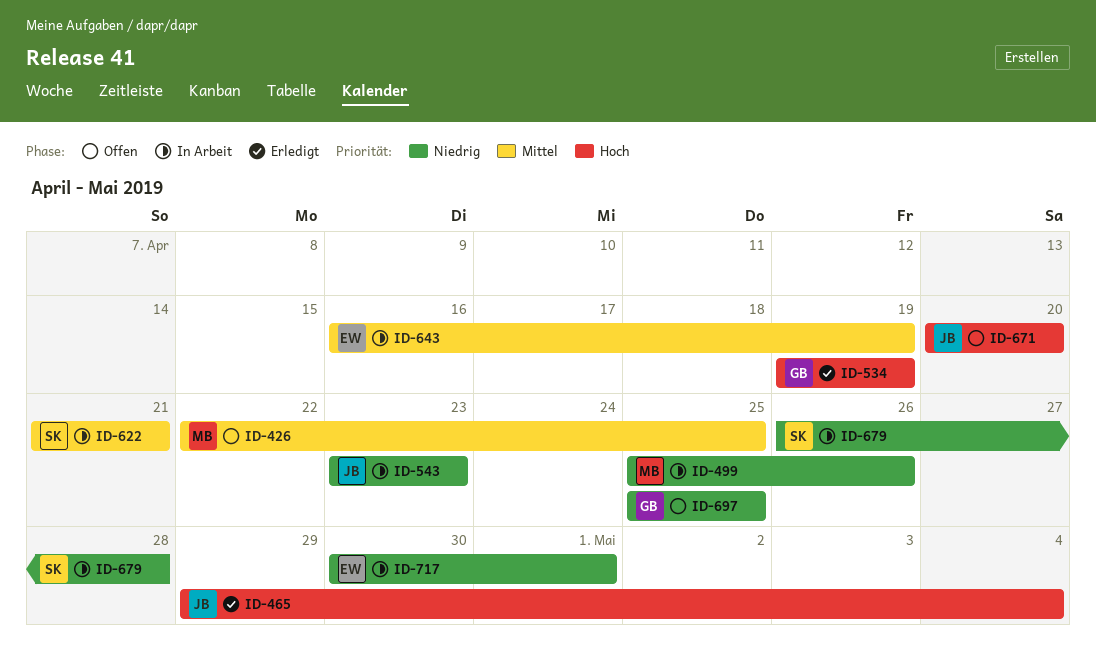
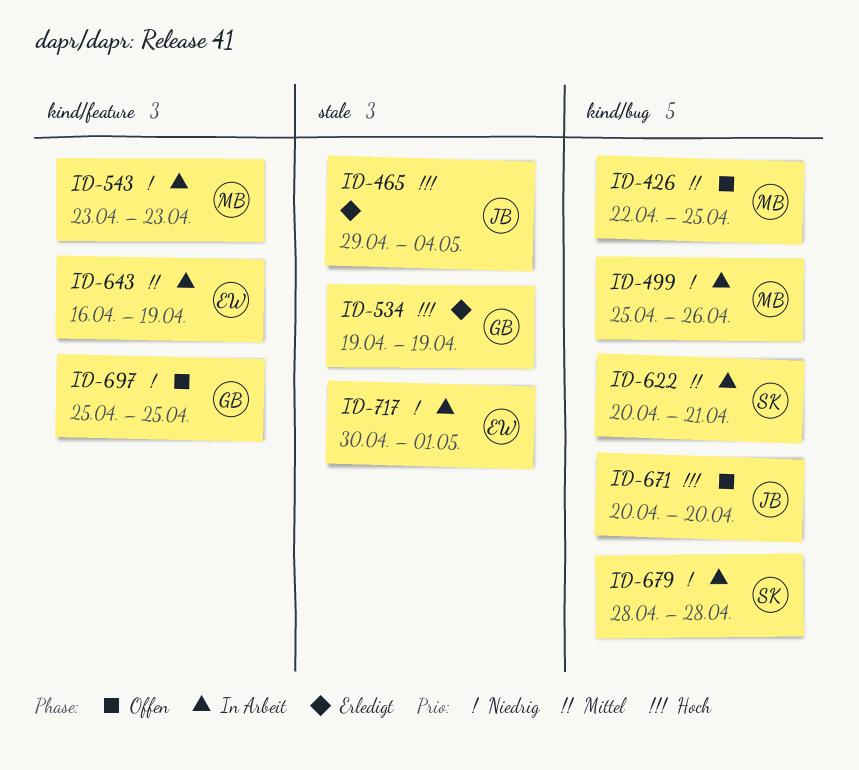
ID-543, owner: JB -> MB
ID-622, start: Apr 21 -> Apr 20
ID-679, start: Apr 26 -> Apr 28

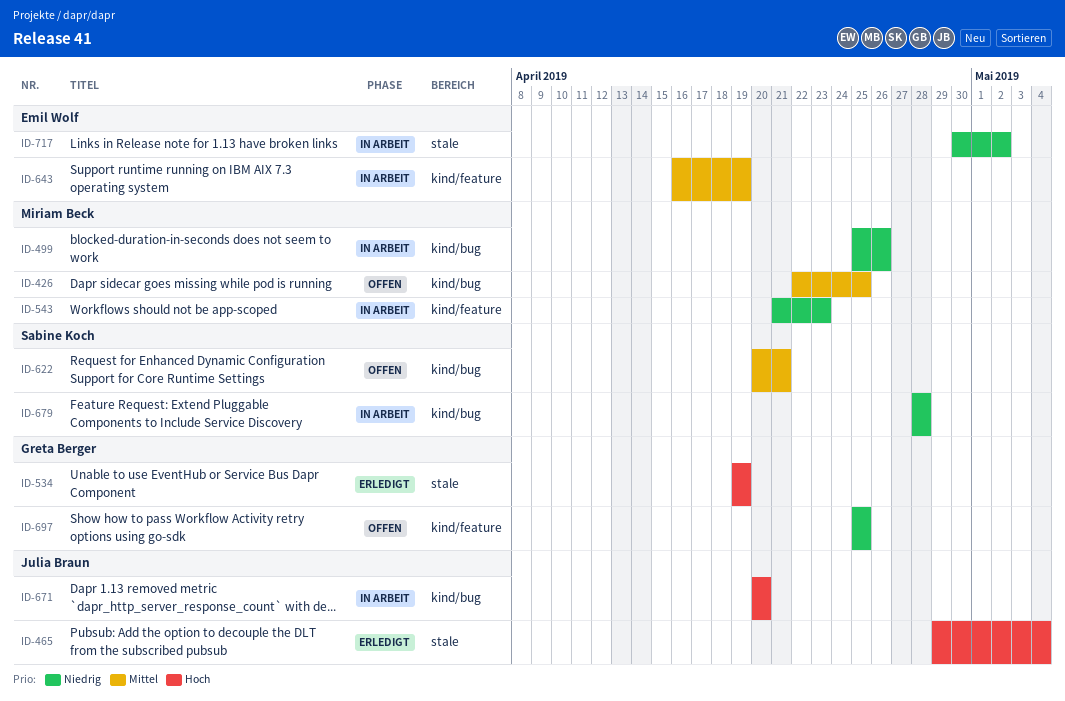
ID-543, start: Apr 23 -> Apr 21
ID-622, status: In Arbeit -> Offen
ID-671, status: Offen -> In Arbeit
ID-717, due: May 1 -> May 2

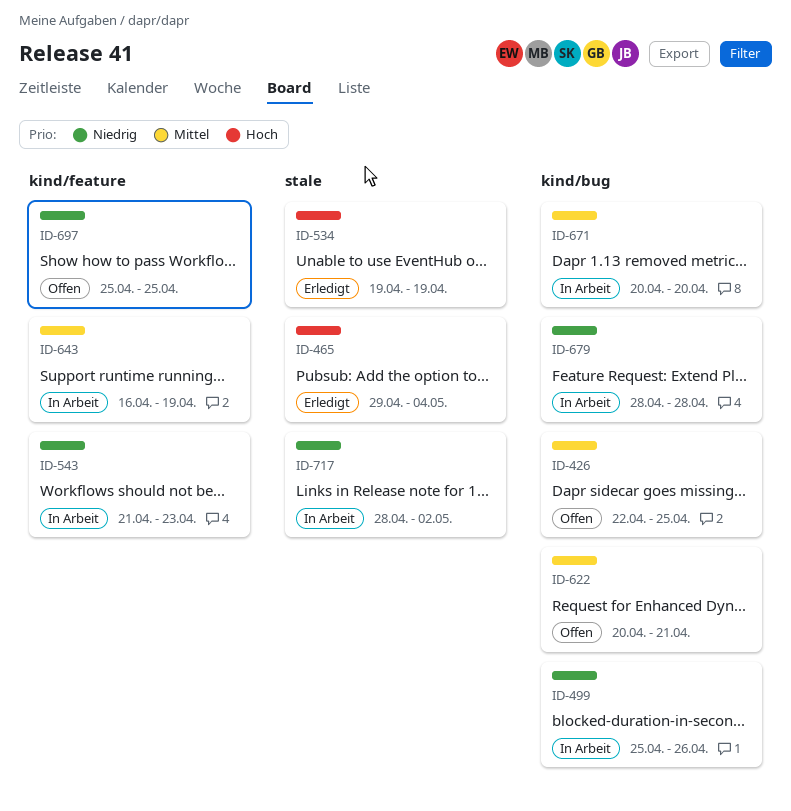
ID-671, priority: Hoch -> Mittel
ID-717, start: Apr 30 -> Apr 28

